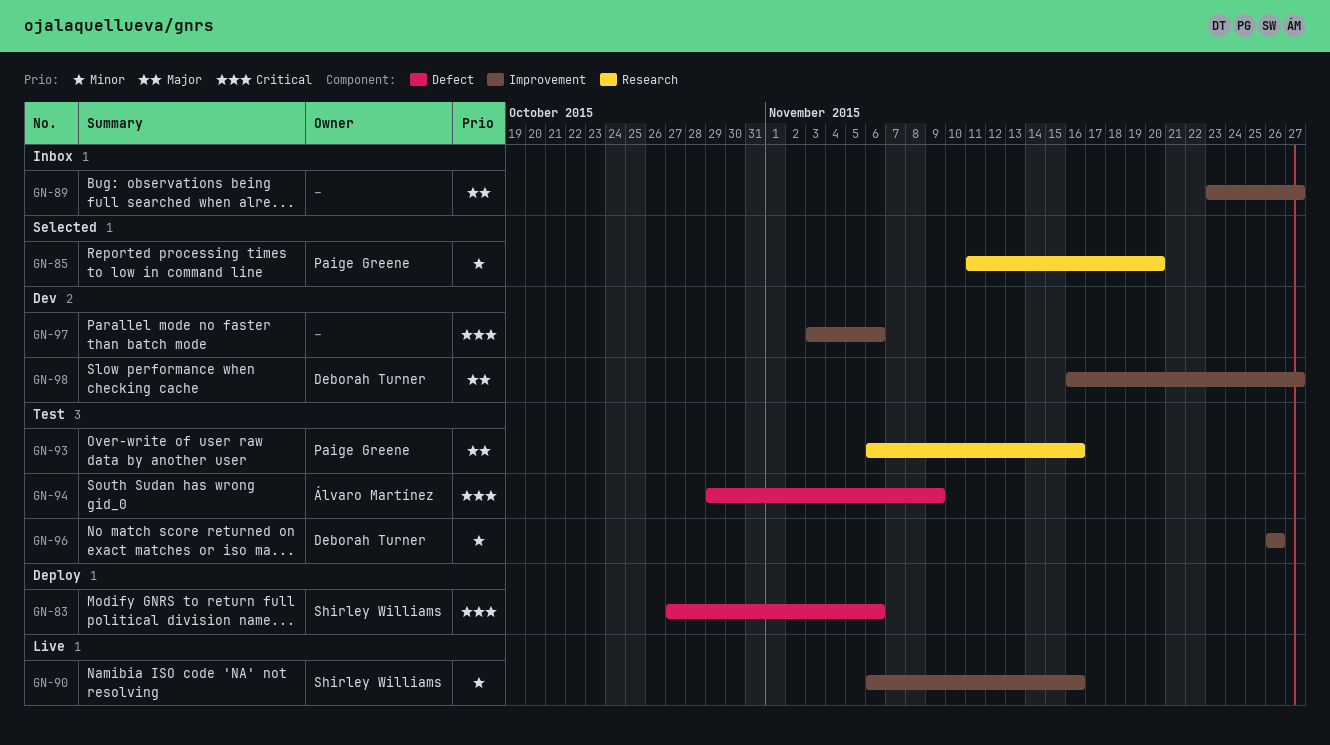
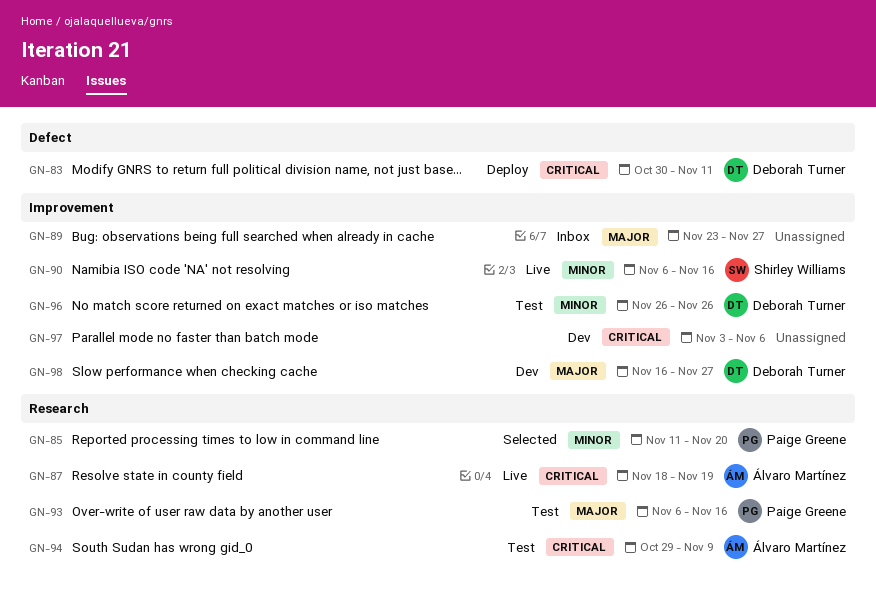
GN-83, owner: Shirley Williams -> Deborah Turner
GN-83, start: Oct 27 -> Oct 30
GN-83, due: Nov 6 -> Nov 11
GN-87: none -> present
GN-94, label: Defect -> Research

